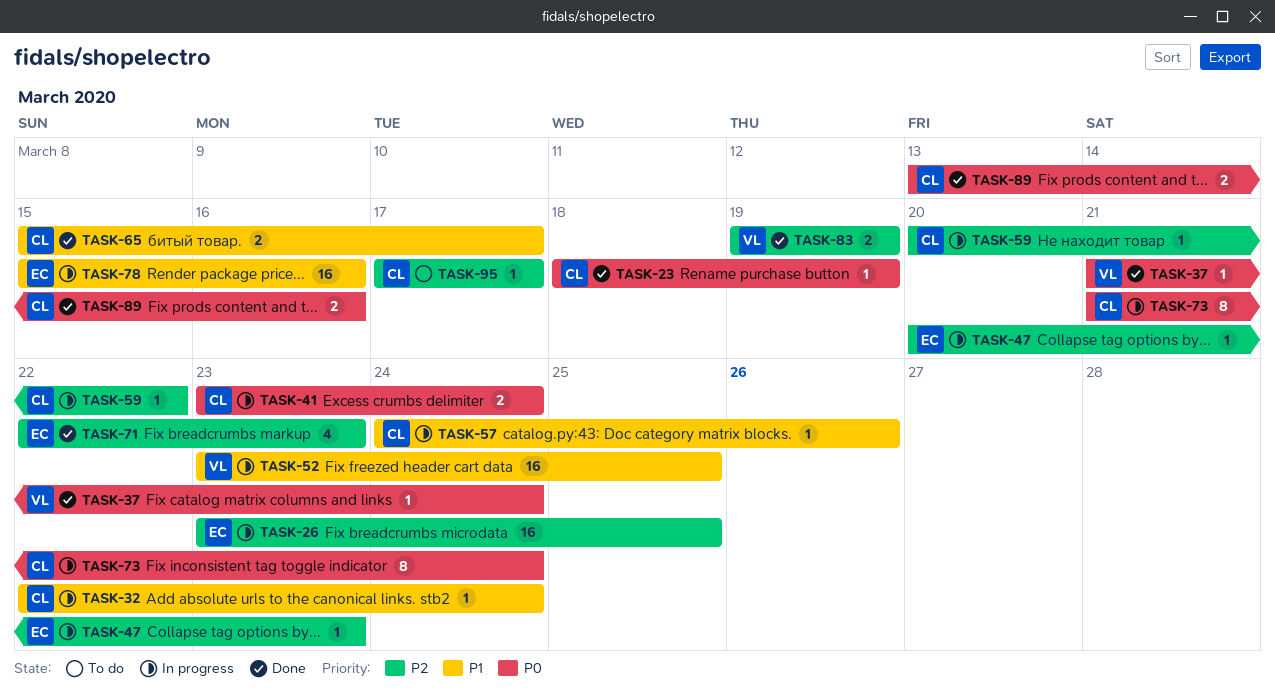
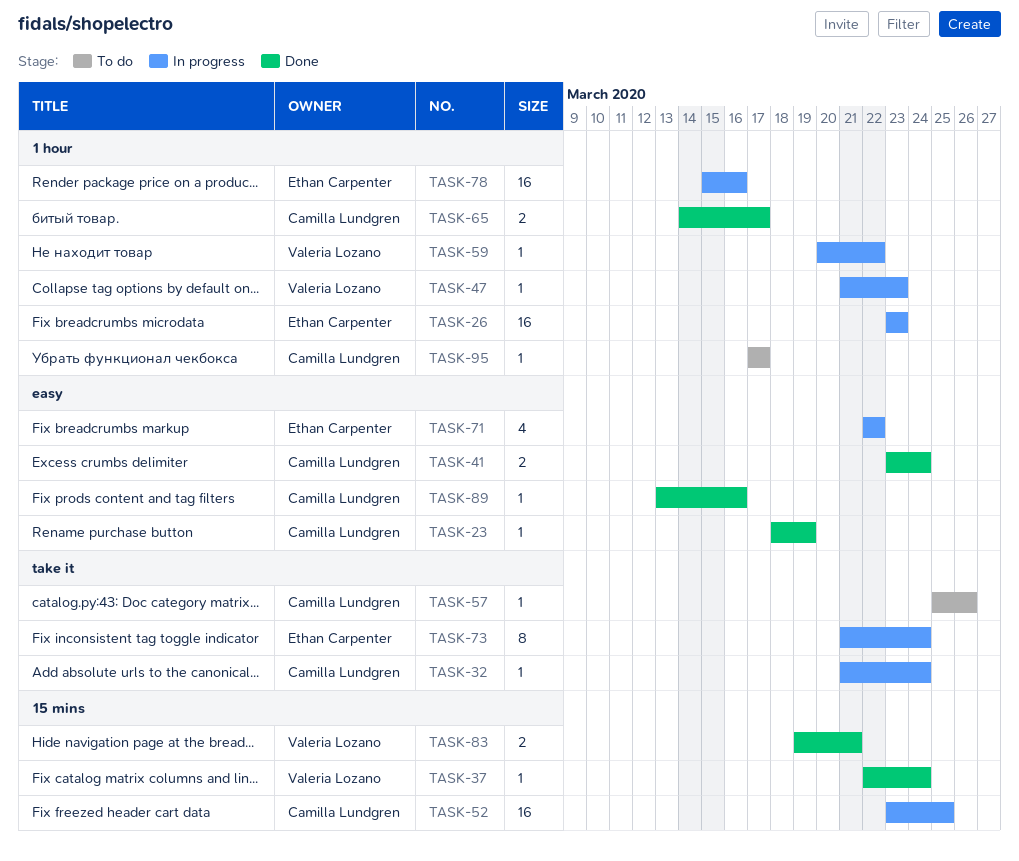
TASK-26, due: Mar 25 -> Mar 23
TASK-32, start: Mar 22 -> Mar 21
TASK-37, start: Mar 21 -> Mar 22
TASK-41, status: In progress -> Done
TASK-47, owner: Ethan Carpenter -> Valeria Lozano
TASK-47, start: Mar 20 -> Mar 21
TASK-52, owner: Valeria Lozano -> Camilla Lundgren
TASK-57, status: In progress -> To do
TASK-57, start: Mar 24 -> Mar 25
TASK-59, owner: Camilla Lundgren -> Valeria Lozano
TASK-65, start: Mar 15 -> Mar 14
TASK-71, status: Done -> In progress
TASK-71, due: Mar 23 -> Mar 22
TASK-73, owner: Camilla Lundgren -> Ethan Carpenter
TASK-83, due: Mar 19 -> Mar 21
TASK-89, estimate: 2 -> 1

